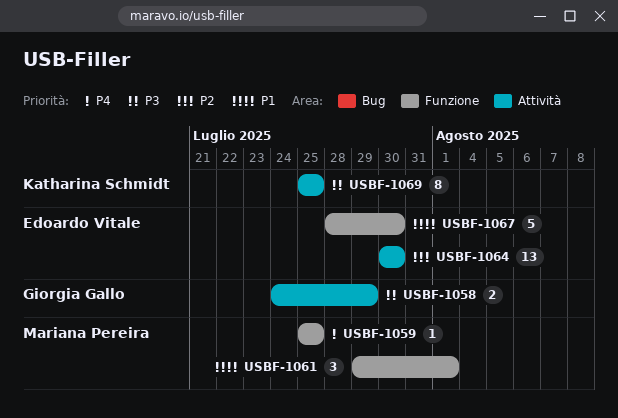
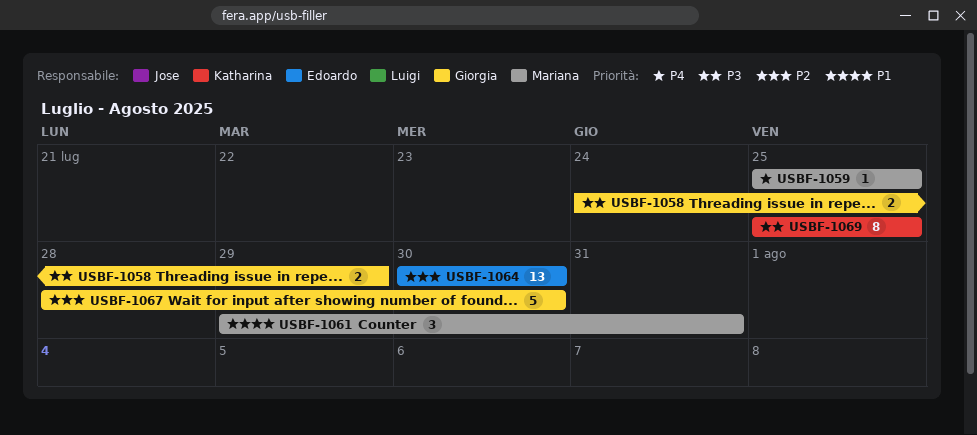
USBF-1061, due: Aug 1 -> Jul 31
USBF-1067, owner: Edoardo Vitale -> Giorgia Gallo
USBF-1067, priority: P1 -> P2

